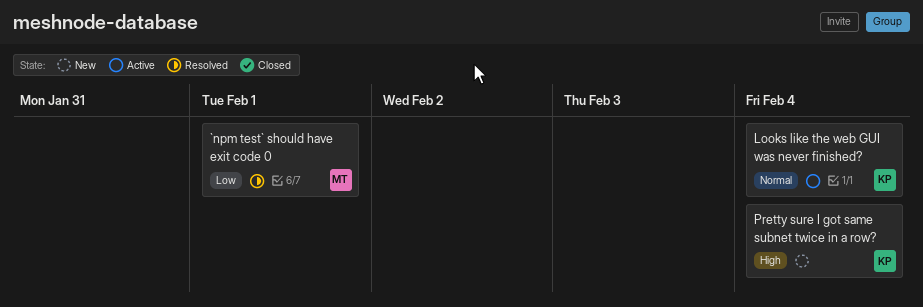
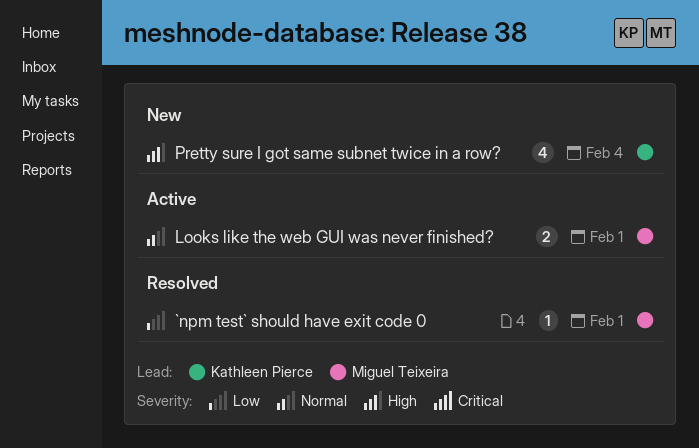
Looks like the web GUI was never finished?, owner: Kathleen Pierce -> Miguel Teixeira
Looks like the web GUI was never finished?, due: Feb 4 -> Feb 1

